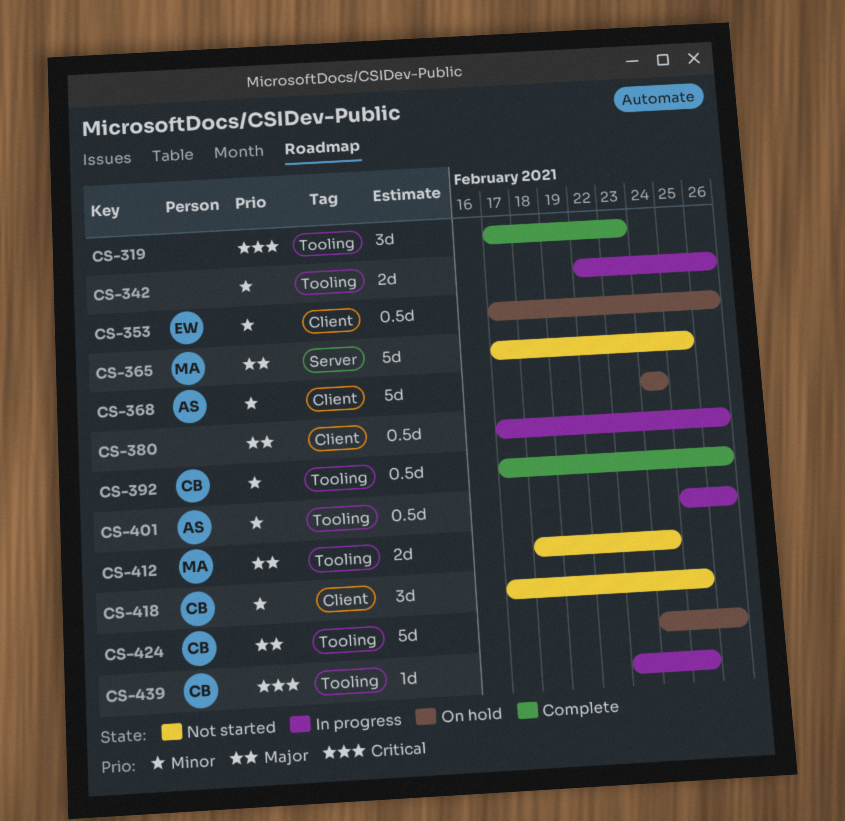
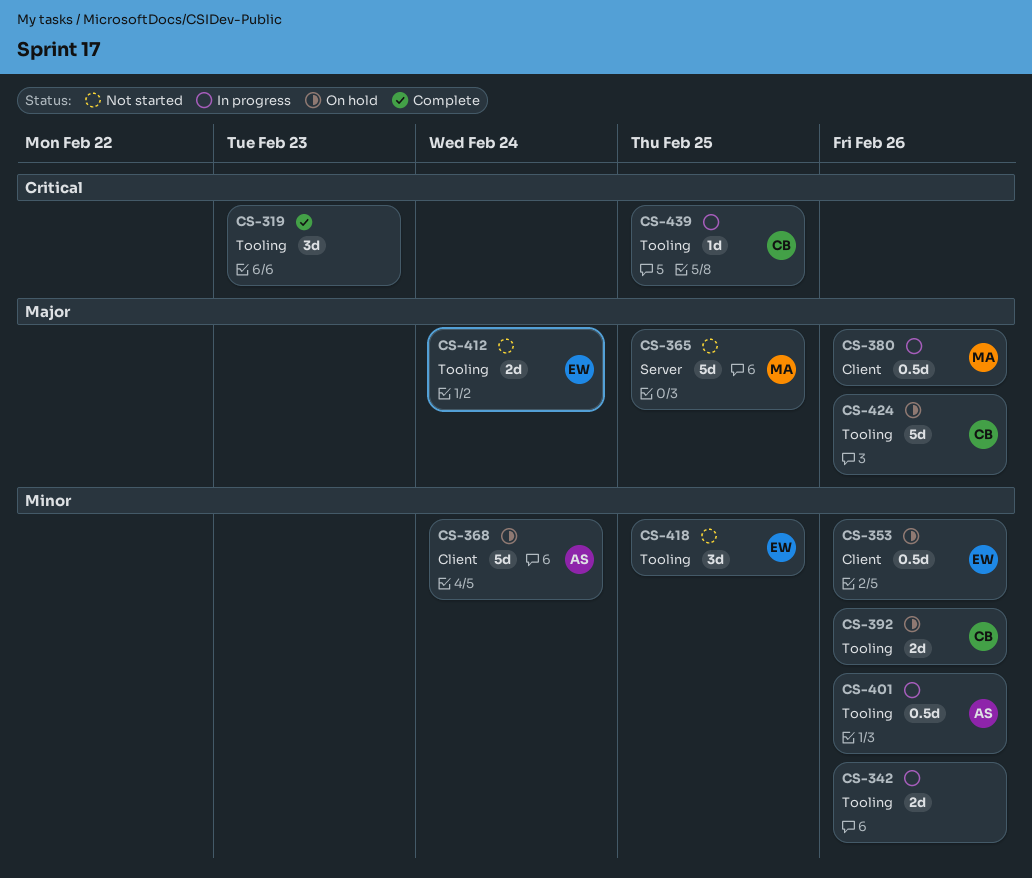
CS-380, owner: none -> MA
CS-392, status: Complete -> On hold
CS-392, estimate: 0.5d -> 2d
CS-412, owner: MA -> EW
CS-418, owner: CB -> EW
CS-418, label: Client -> Tooling

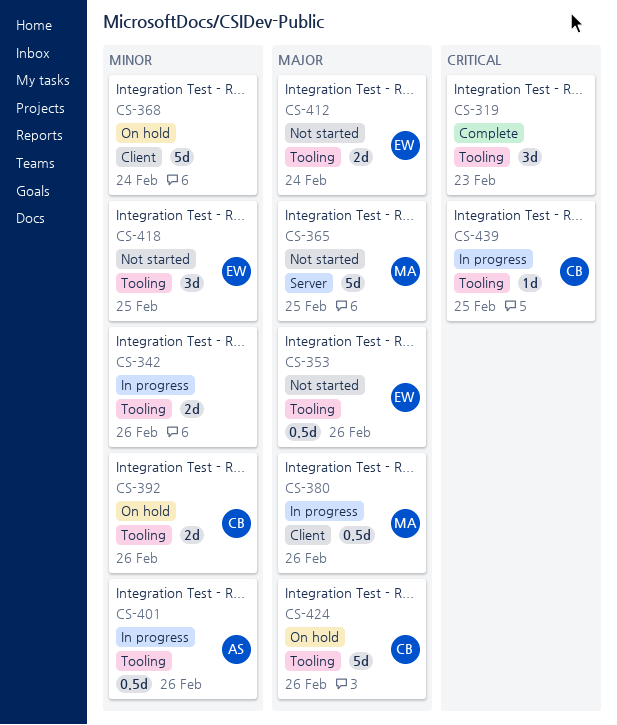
CS-353, status: On hold -> Not started
CS-353, priority: Minor -> Major
CS-353, label: Client -> Tooling
CS-368, owner: AS -> none

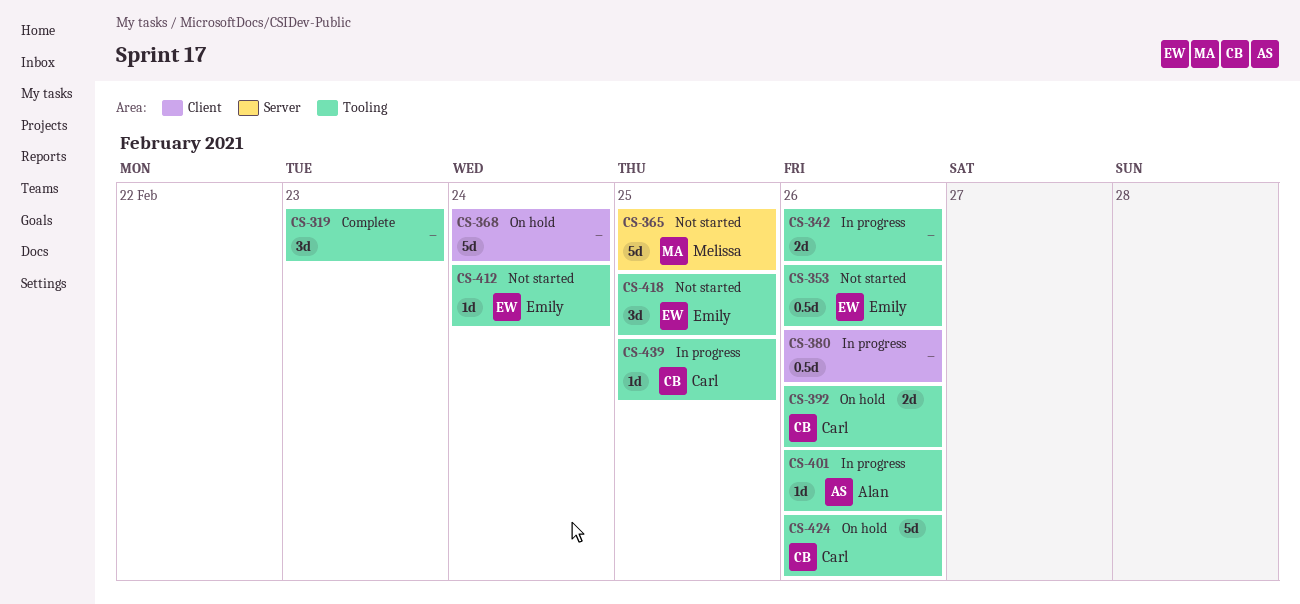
CS-380, owner: Melissa -> none
CS-401, estimate: 0.5d -> 1d
CS-412, estimate: 2d -> 1d

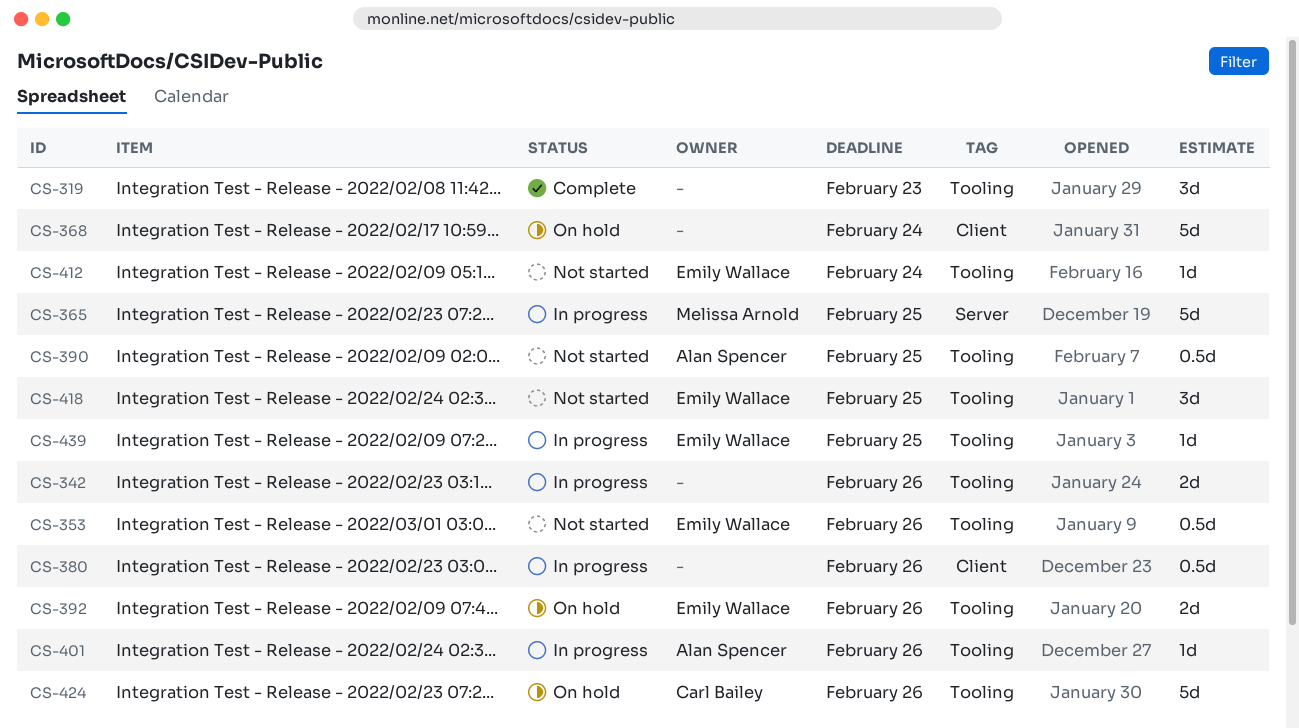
CS-365, status: Not started -> In progress
CS-390: none -> present
CS-392, owner: Carl Bailey -> Emily Wallace
CS-439, owner: Carl Bailey -> Emily Wallace

